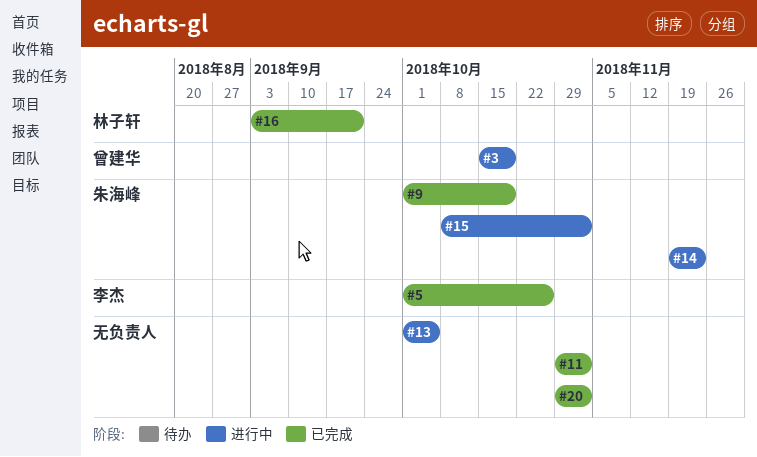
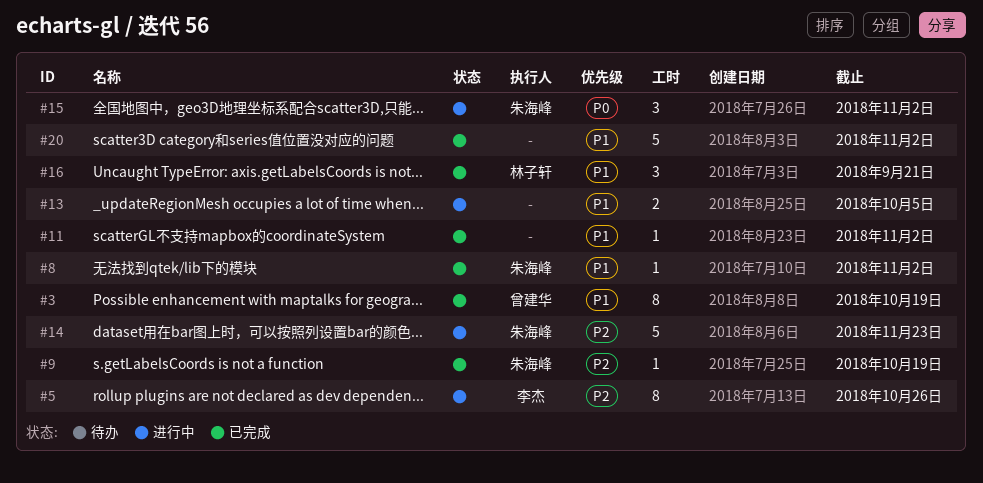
#3, status: 进行中 -> 已完成
#5, status: 已完成 -> 进行中
#8: none -> present

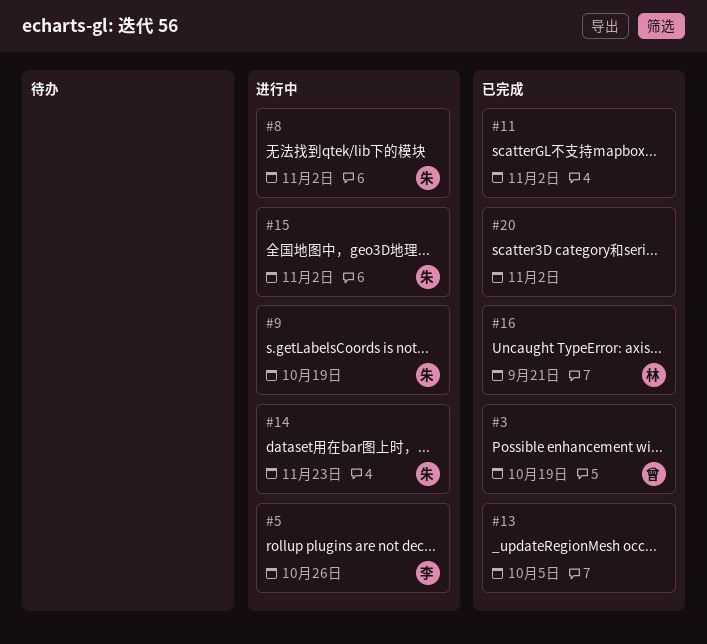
#8, status: 已完成 -> 进行中
#9, status: 已完成 -> 进行中
#13, status: 进行中 -> 已完成

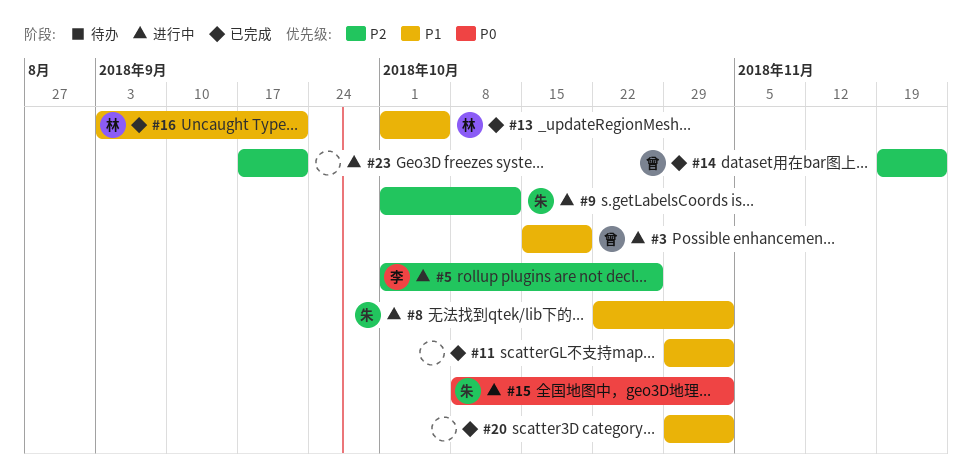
#3, status: 已完成 -> 进行中
#9, due: Oct 19 -> Oct 12
#13, owner: none -> 林
#14, status: 进行中 -> 已完成
#14, owner: 朱 -> 曾
#23: none -> present

